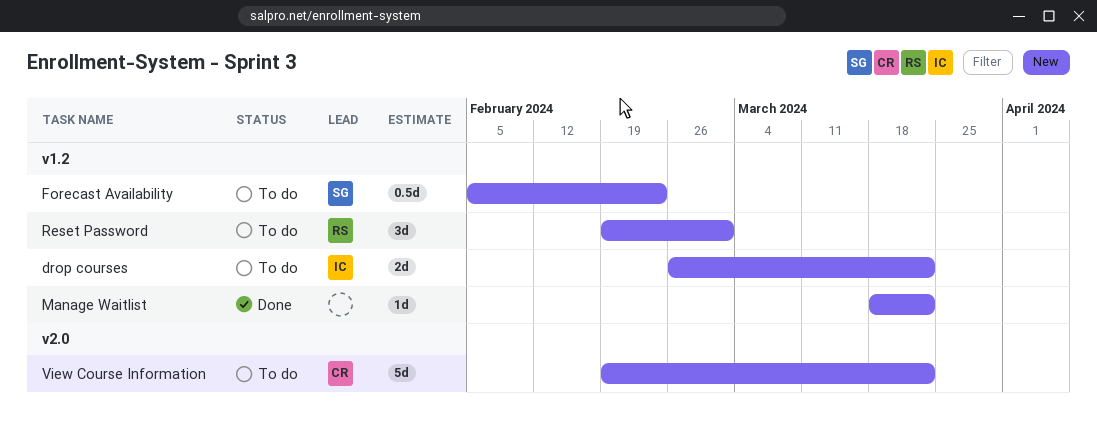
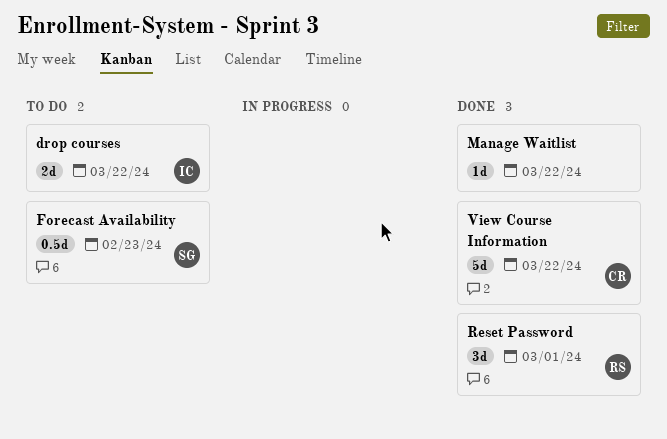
Reset Password, status: To do -> Done
View Course Information, status: To do -> Done

